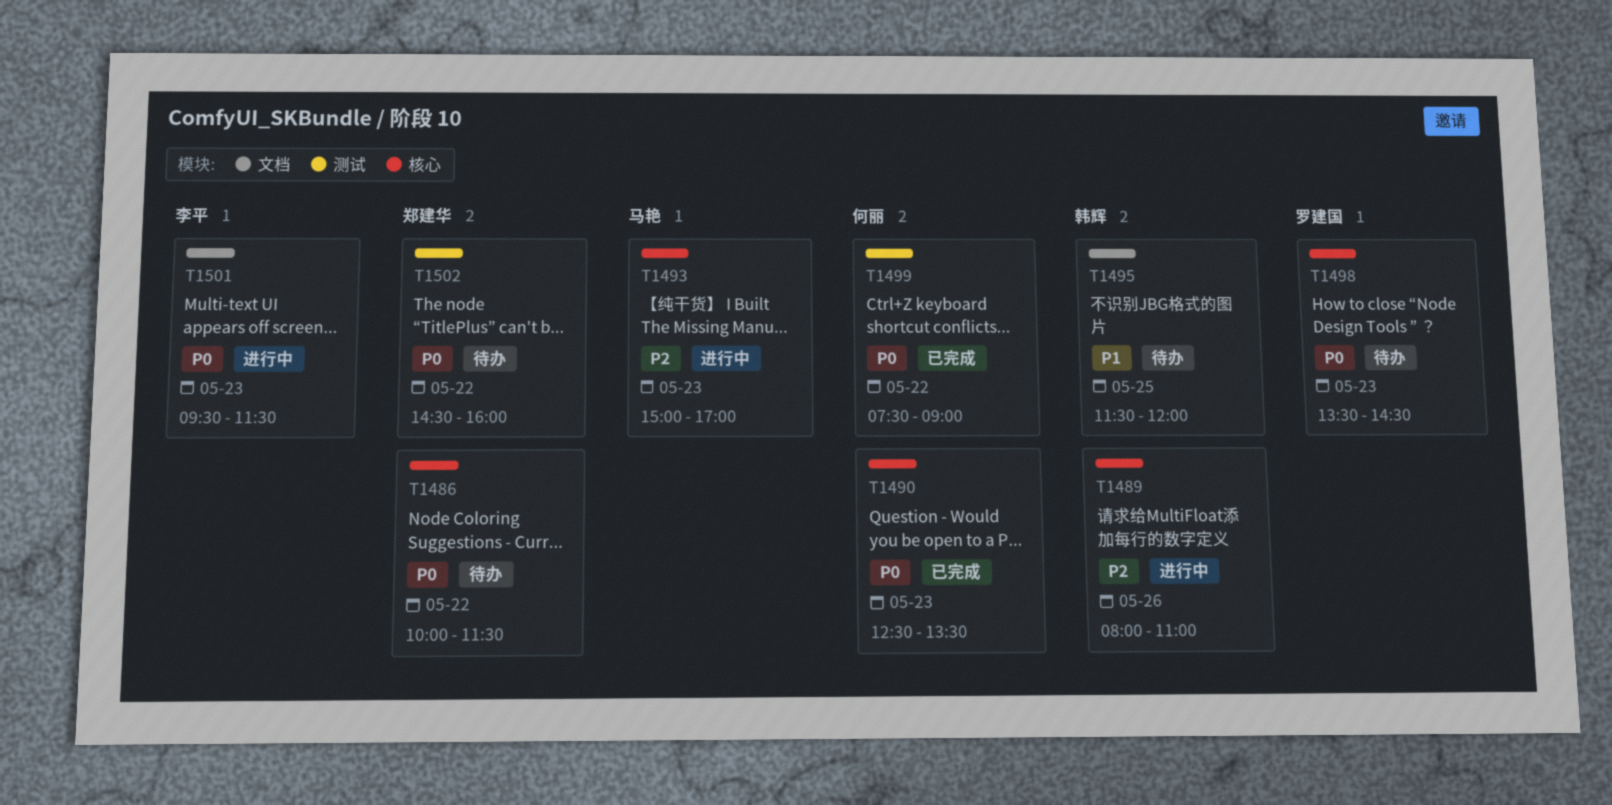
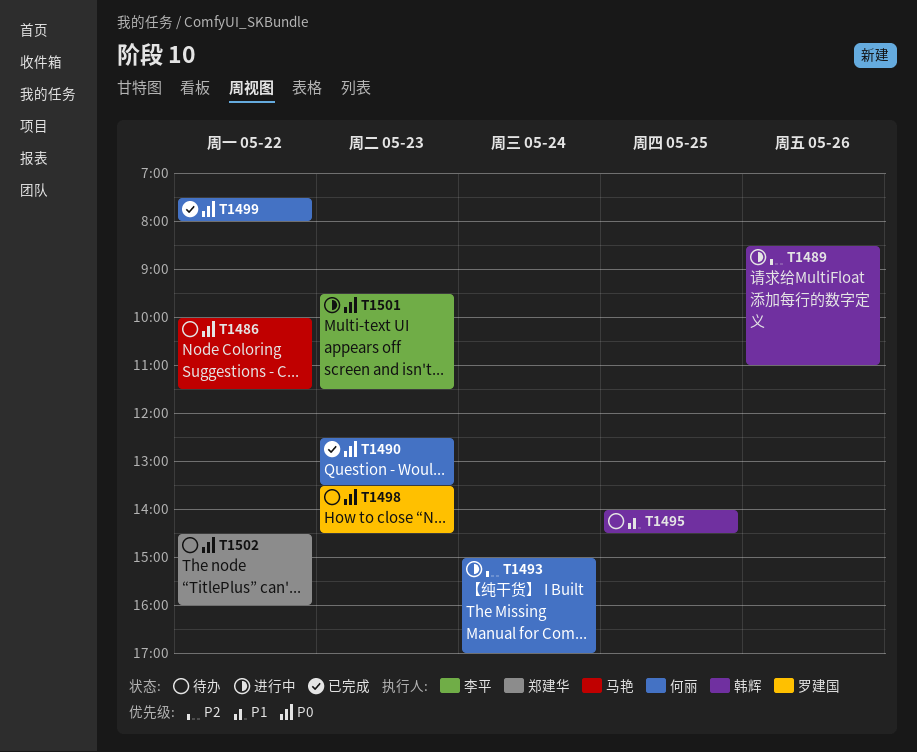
T1486, owner: 郑建华 -> 马艳
T1489, begins: 08:00 -> 08:30
T1493, owner: 马艳 -> 何丽
T1493, day: May 23 -> May 24
T1495, begins: 11:30 -> 14:00
T1495, ends: 12:00 -> 14:30
T1499, ends: 09:00 -> 08:00

